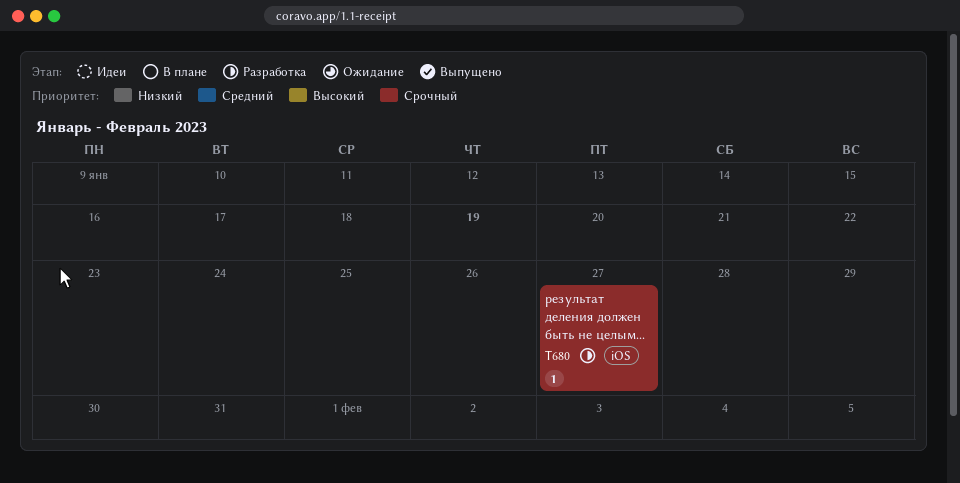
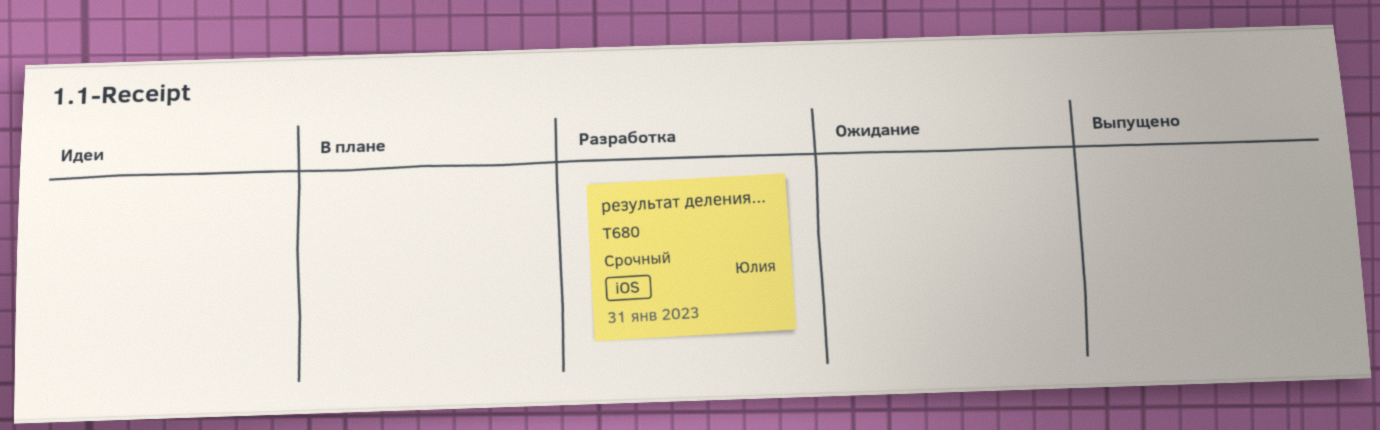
T680, due: Jan 27 -> Jan 31

